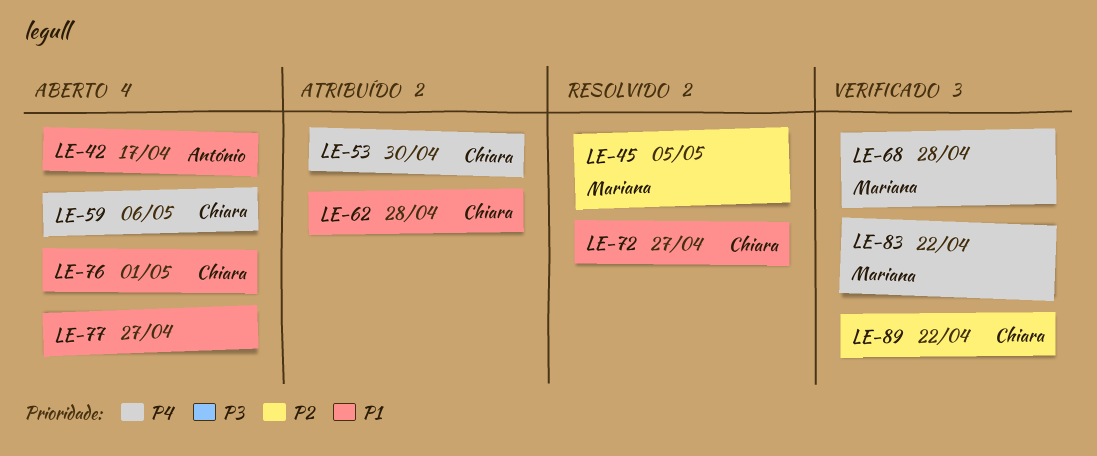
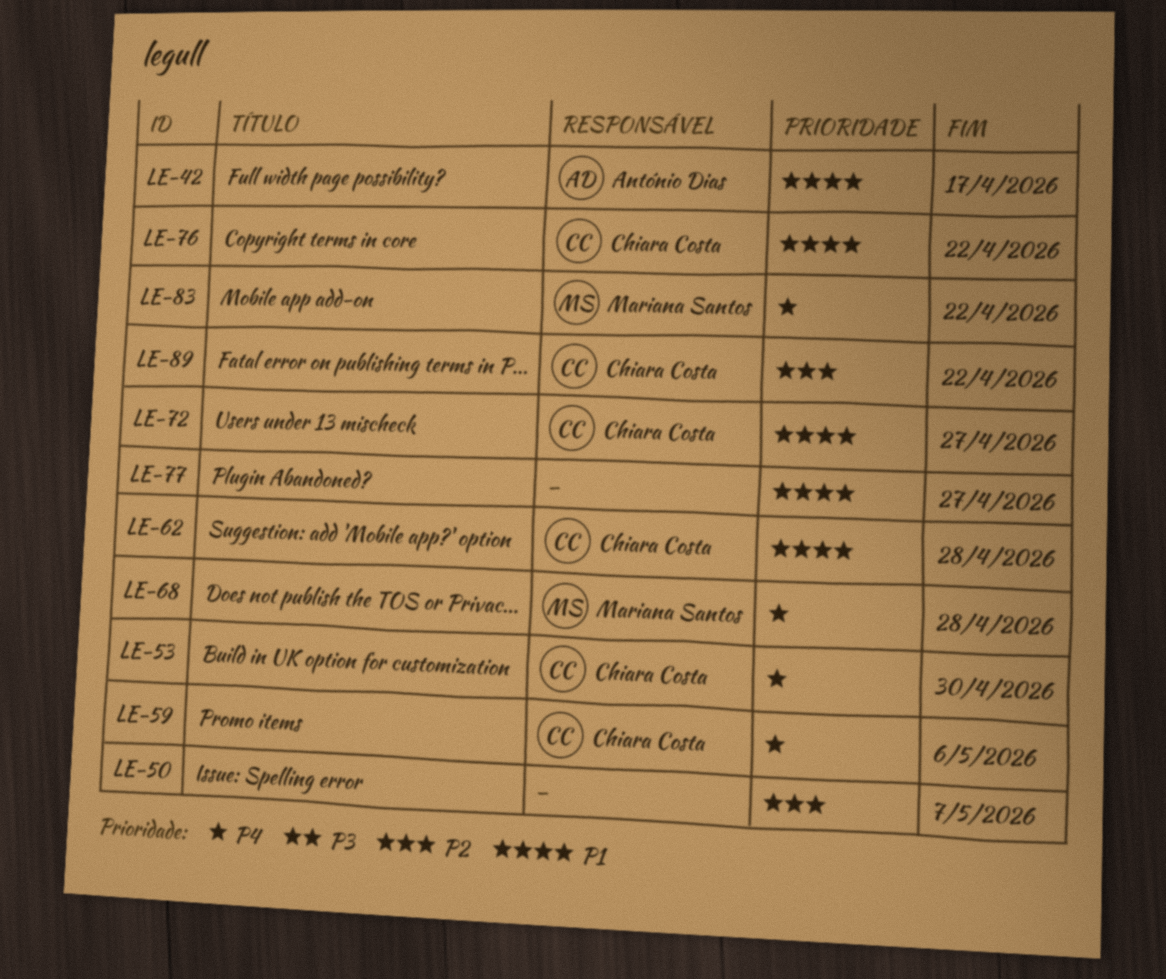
LE-45: present -> none
LE-50: none -> present
LE-76, due: May 1 -> Apr 22

